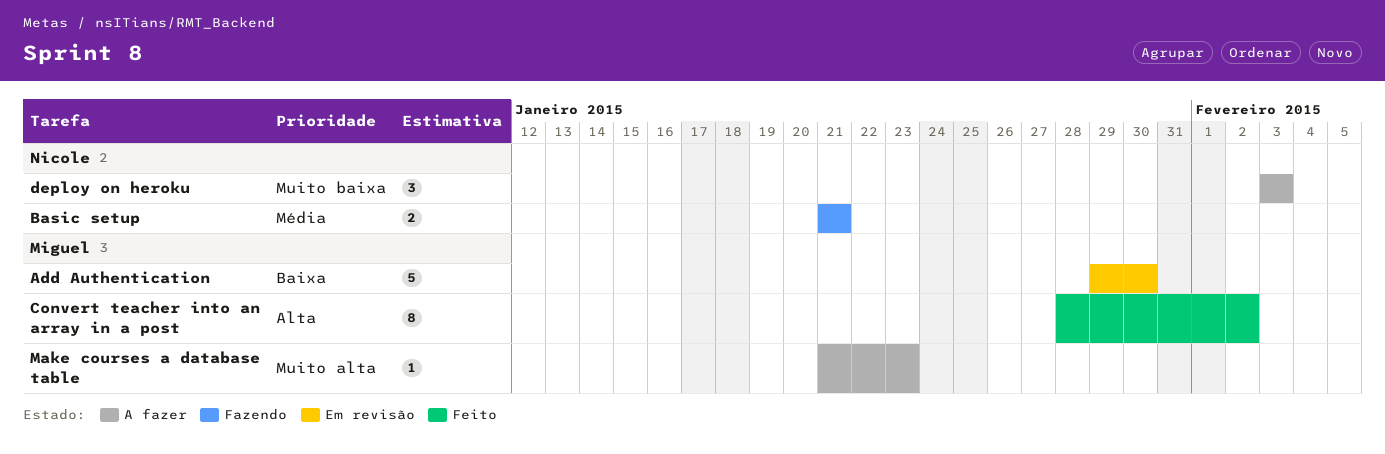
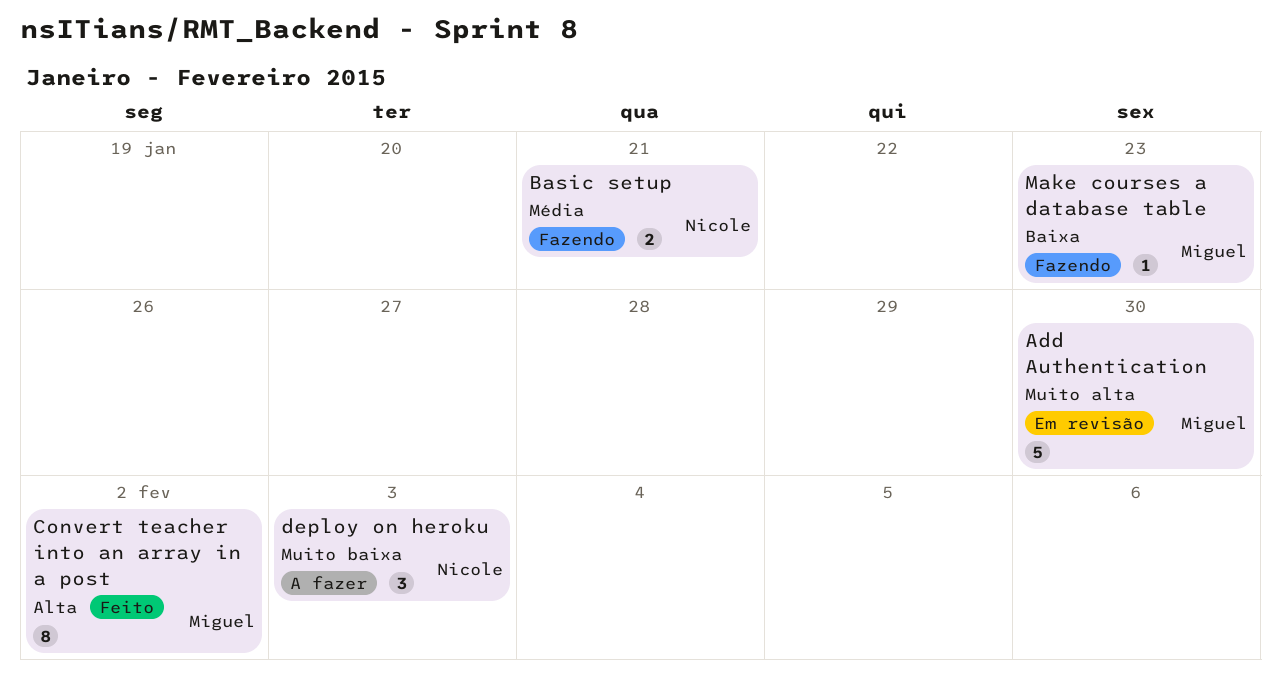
Add Authentication, priority: Baixa -> Muito alta
Make courses a database table, status: A fazer -> Fazendo
Make courses a database table, priority: Muito alta -> Baixa

